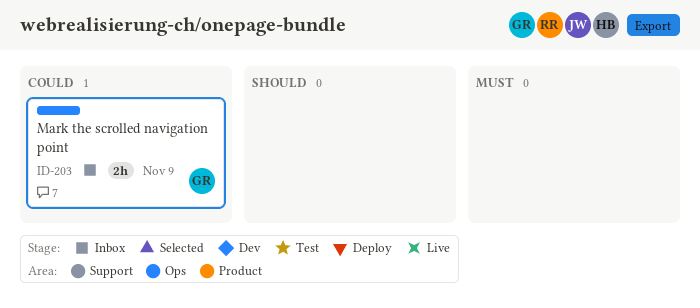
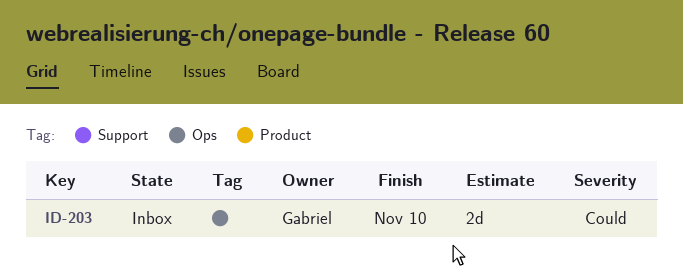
ID-203, estimate: 2h -> 2d
ID-203, due: Nov 9 -> Nov 10

